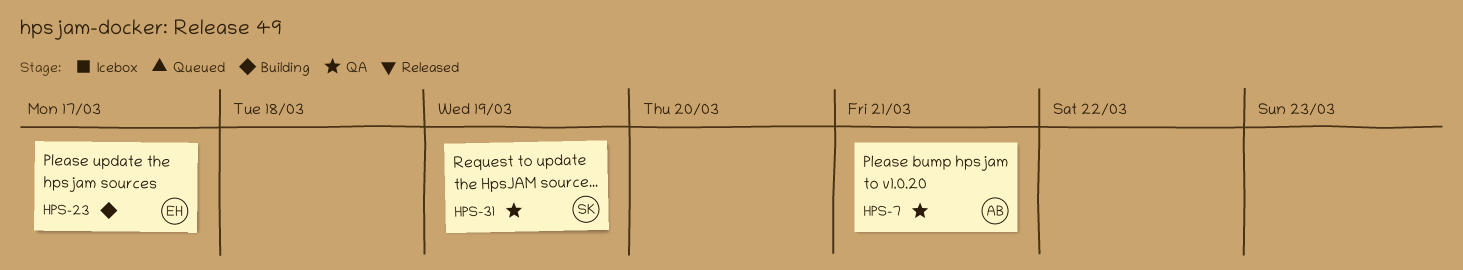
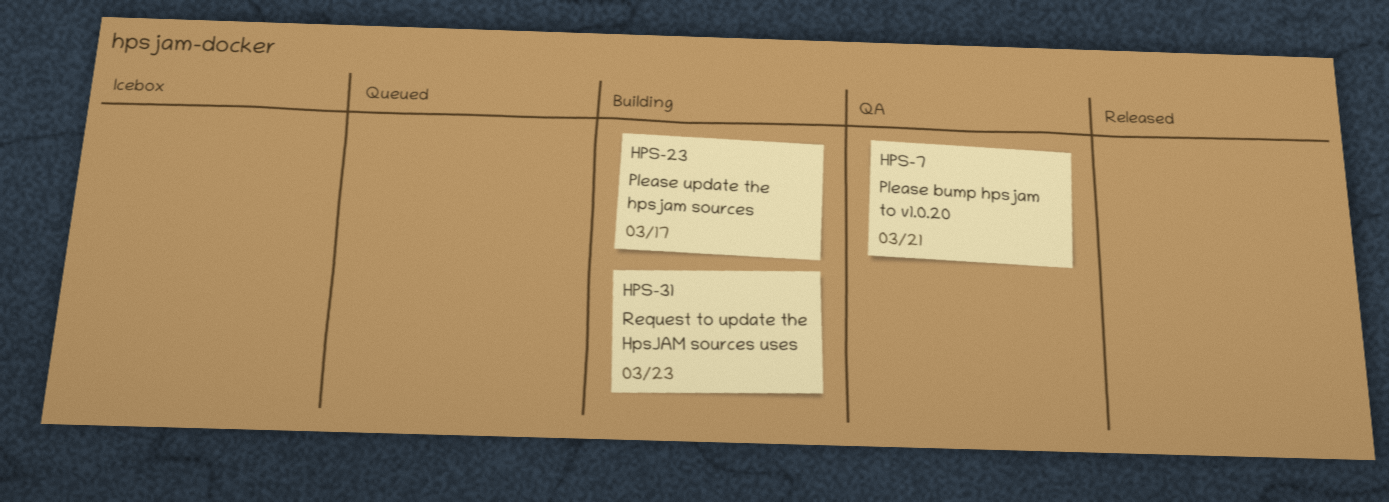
HPS-31, status: QA -> Building
HPS-31, due: Mar 19 -> Mar 23

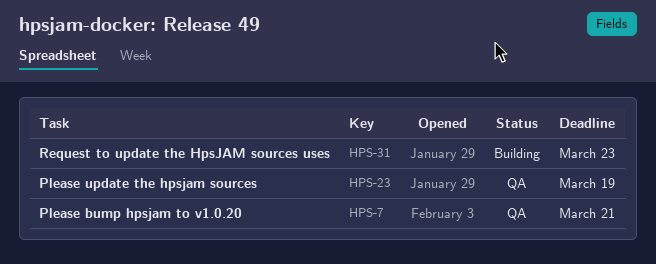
HPS-23, status: Building -> QA
HPS-23, due: Mar 17 -> Mar 19

